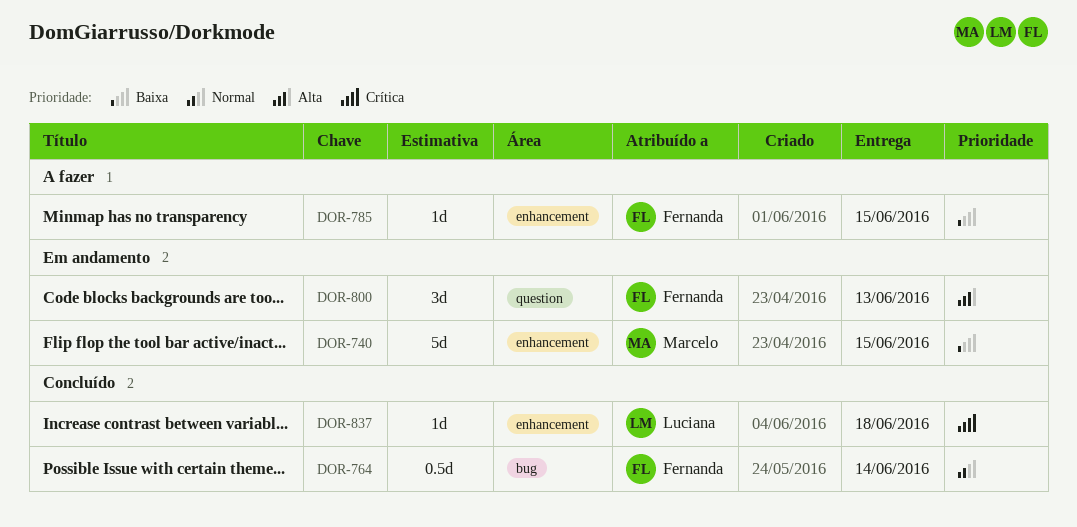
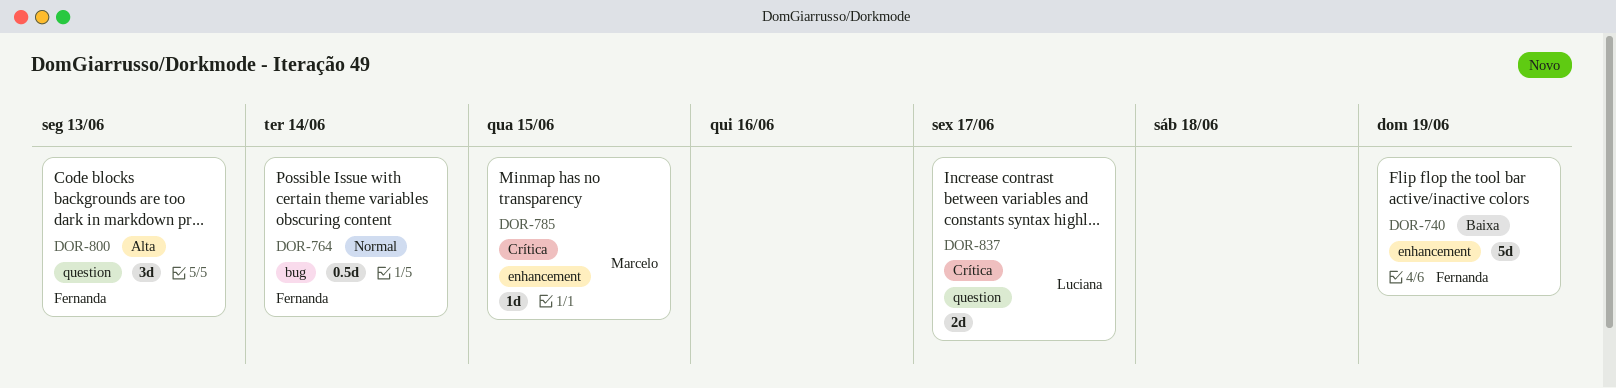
DOR-740, owner: Marcelo -> Fernanda
DOR-740, due: Jun 15 -> Jun 19
DOR-785, owner: Fernanda -> Marcelo
DOR-785, priority: Baixa -> Crítica
DOR-837, label: enhancement -> question
DOR-837, estimate: 1d -> 2d
DOR-837, due: Jun 18 -> Jun 17

